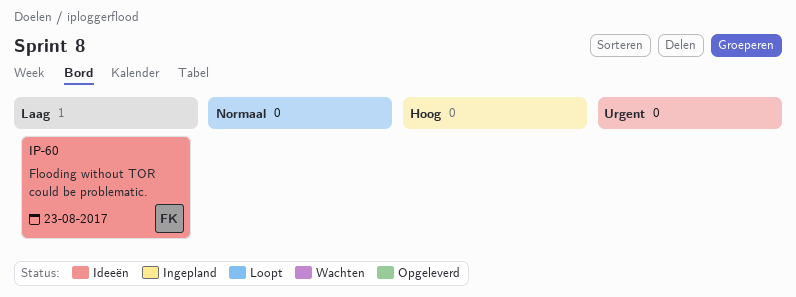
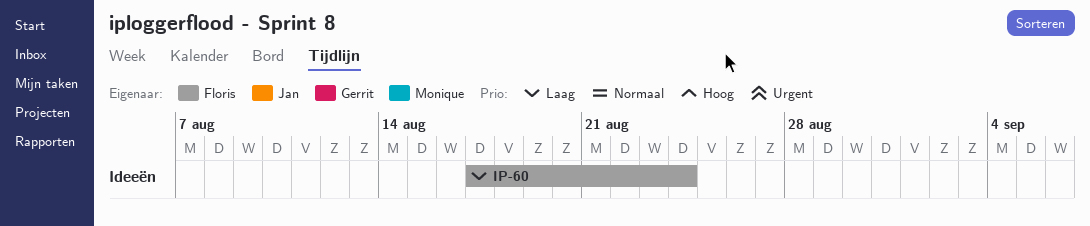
IP-60, due: Aug 23 -> Aug 24

